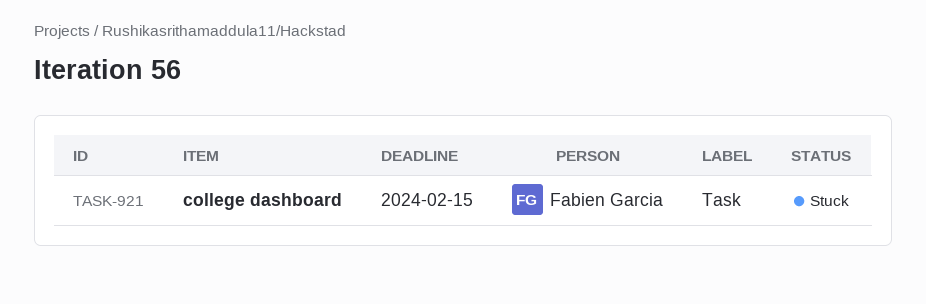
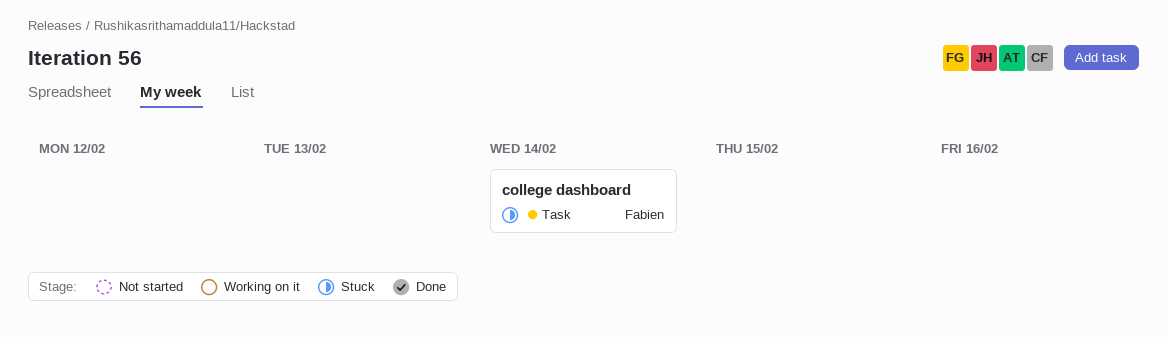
college dashboard, due: Feb 15 -> Feb 14

